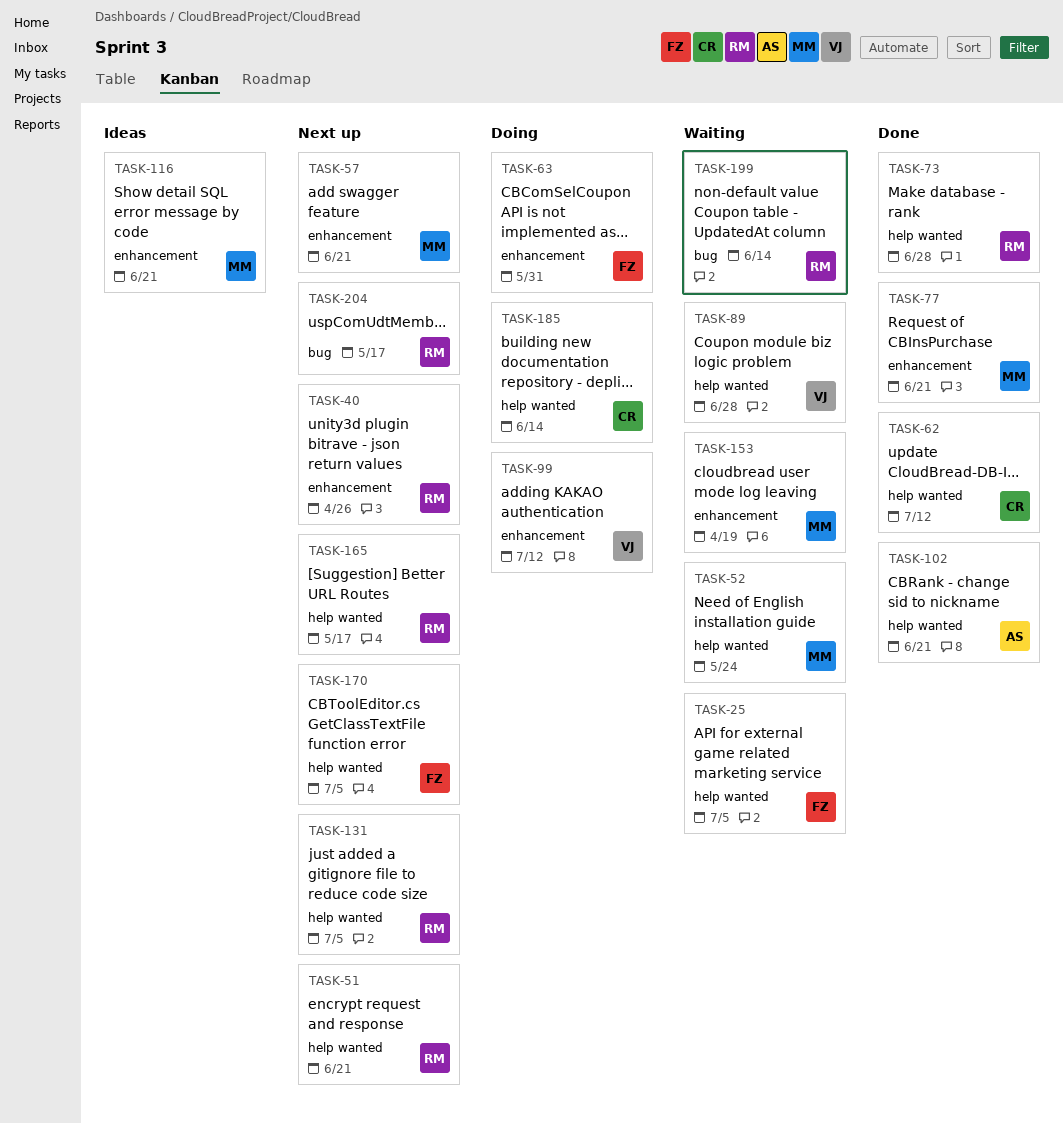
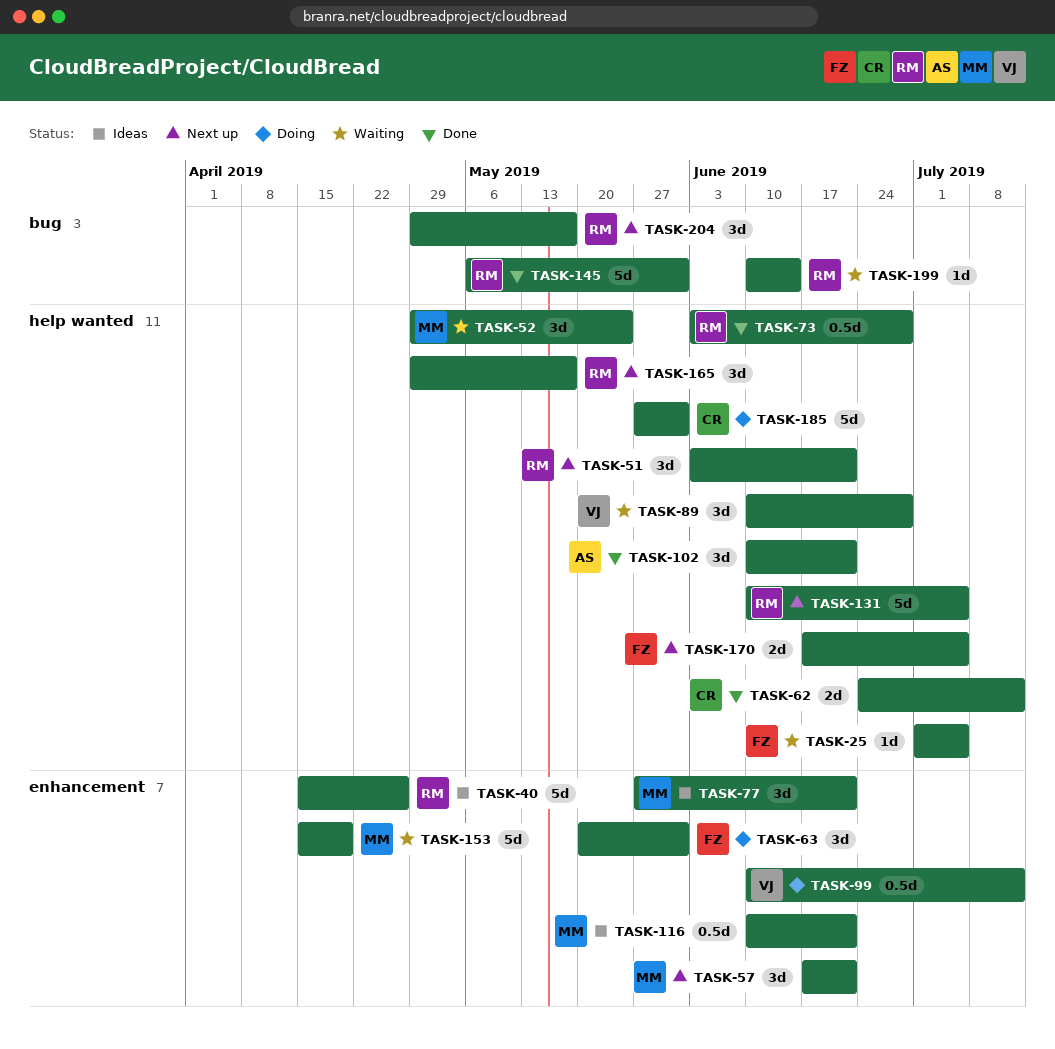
TASK-40, status: Next up -> Ideas
TASK-77, status: Done -> Ideas
TASK-145: none -> present
TASK-185, due: Jun 14 -> May 31

